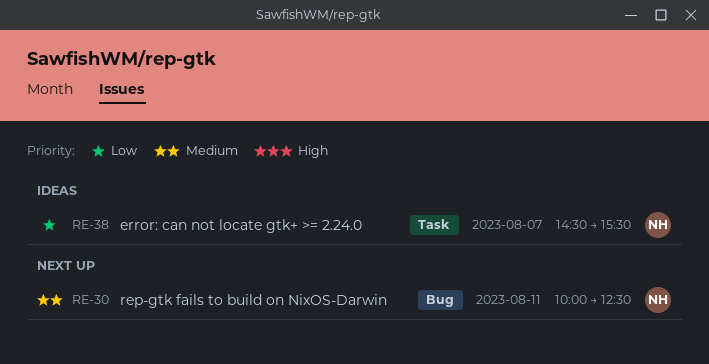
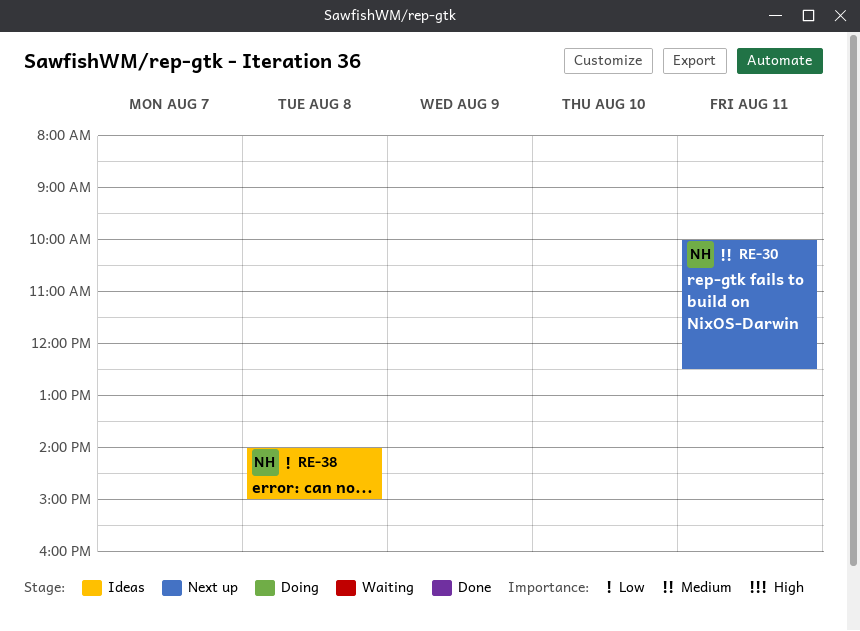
RE-38, day: Aug 7 -> Aug 8
RE-38, begins: 14:30 -> 14:00
RE-38, ends: 15:30 -> 15:00

